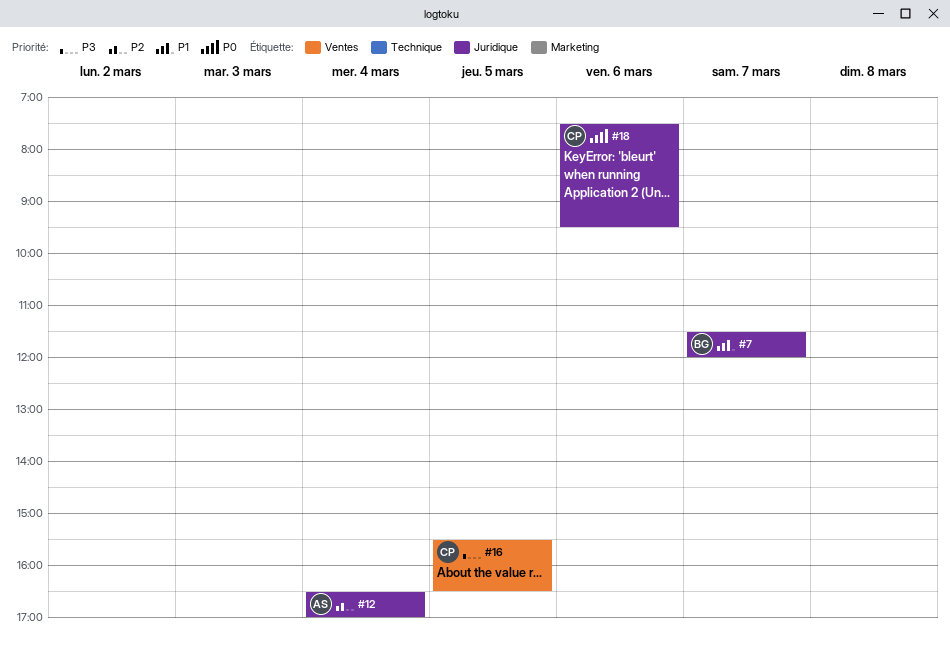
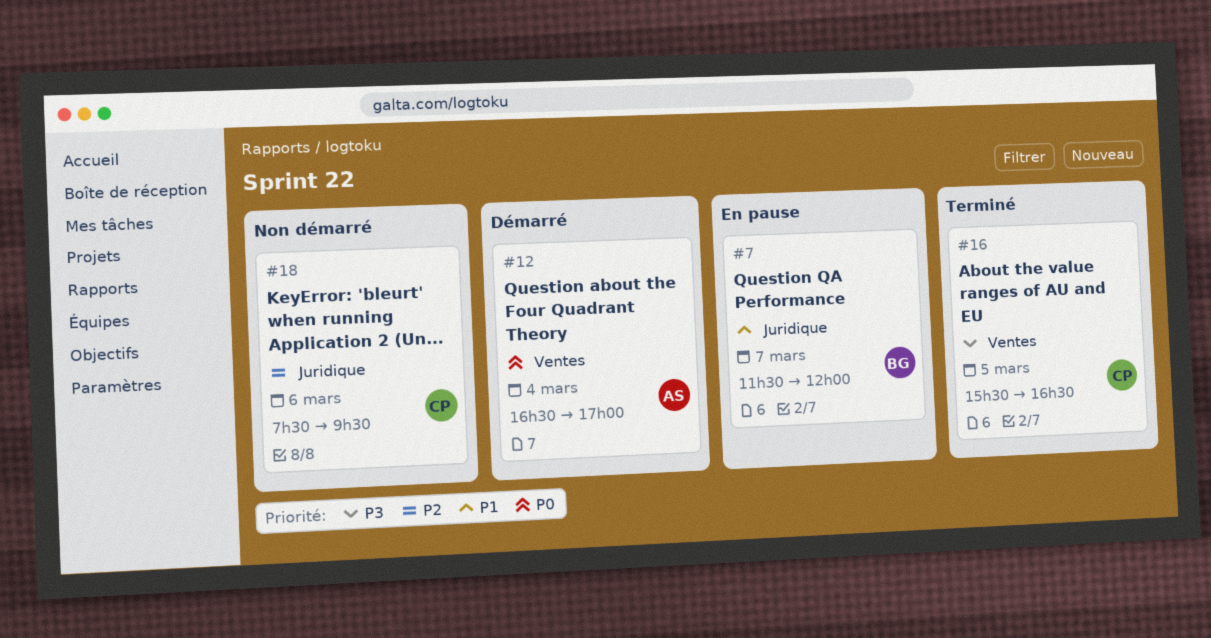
#12, priority: P2 -> P0
#12, label: Juridique -> Ventes
#18, priority: P0 -> P2

